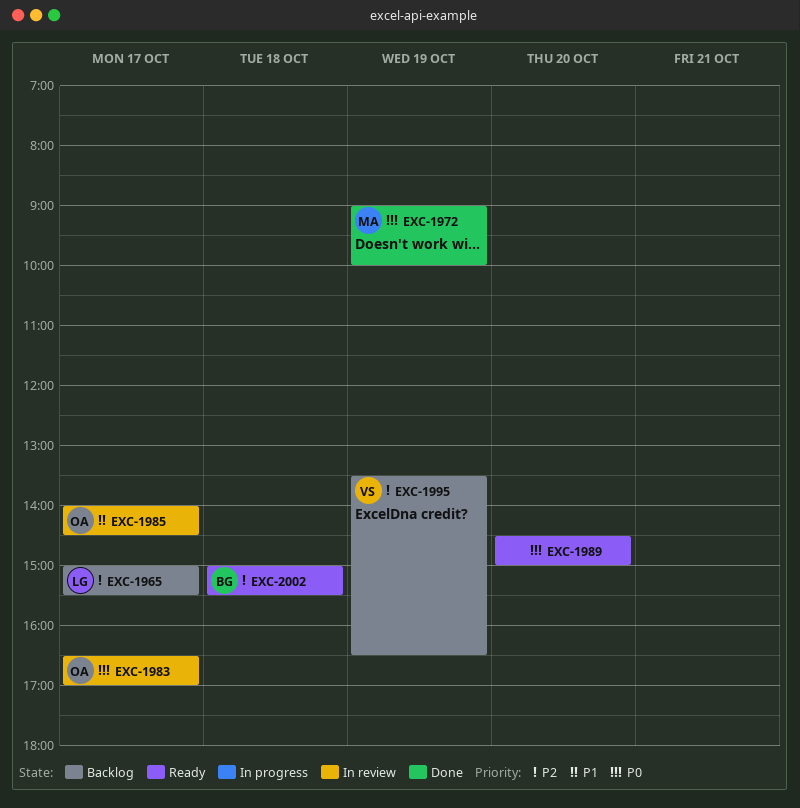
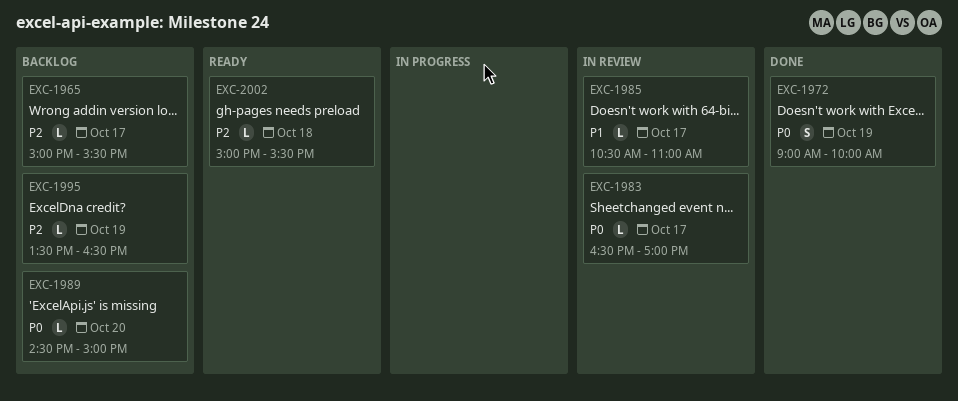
EXC-1985, begins: 14:00 -> 10:30
EXC-1985, ends: 14:30 -> 11:00
EXC-1989, status: Ready -> Backlog

